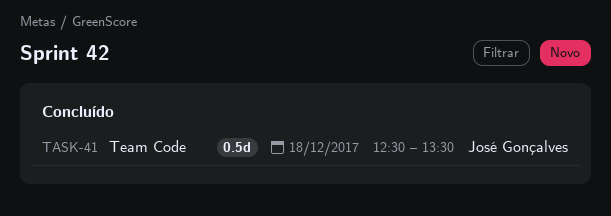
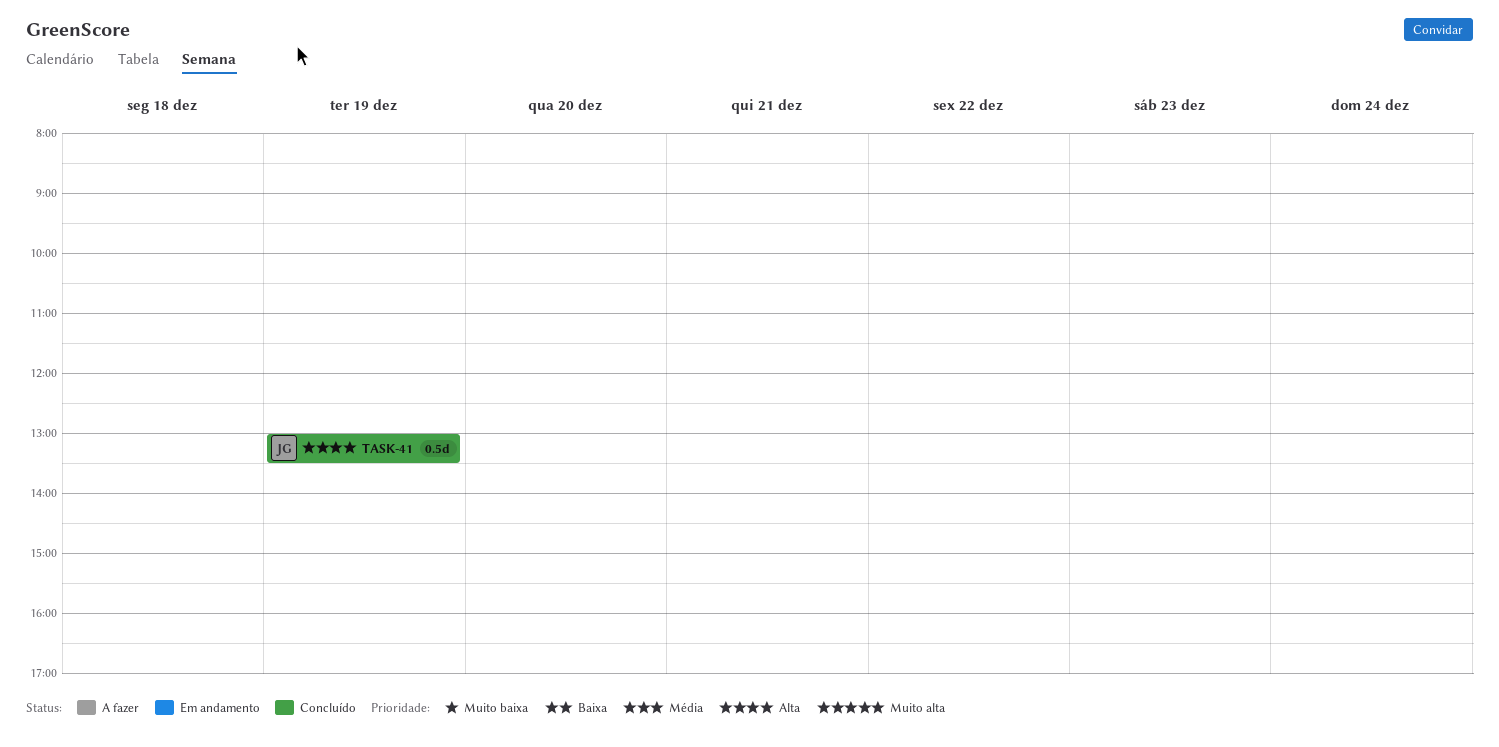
TASK-41, day: Dec 18 -> Dec 19
TASK-41, begins: 12:30 -> 13:00

